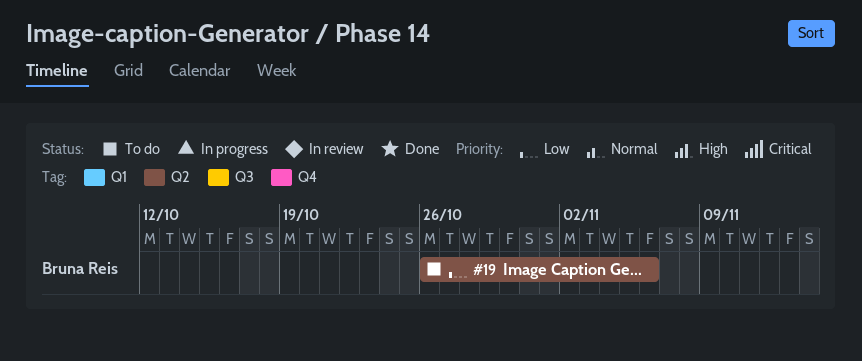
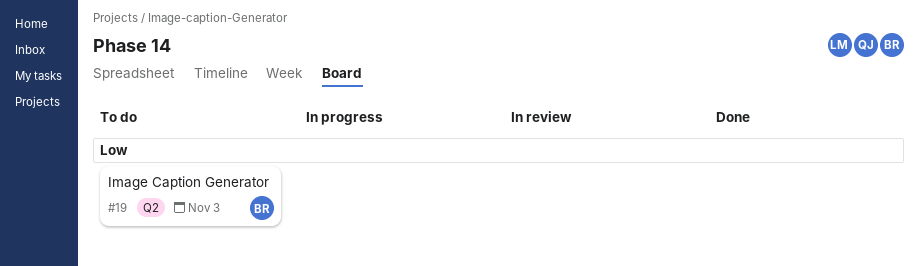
#19, due: Nov 6 -> Nov 3

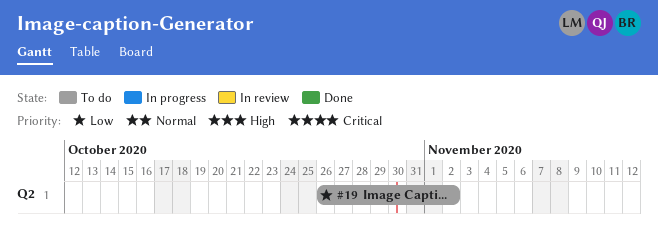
#19, due: Nov 3 -> Nov 2

